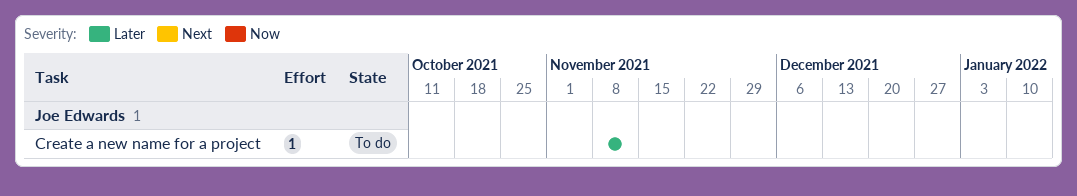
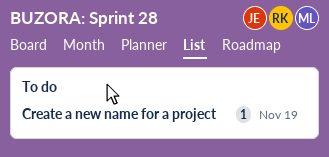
Create a new name for a project, due: Nov 12 -> Nov 19

